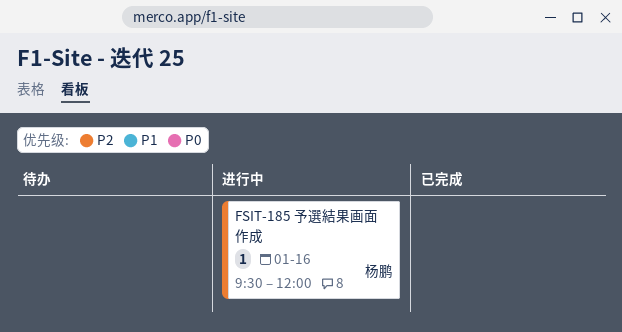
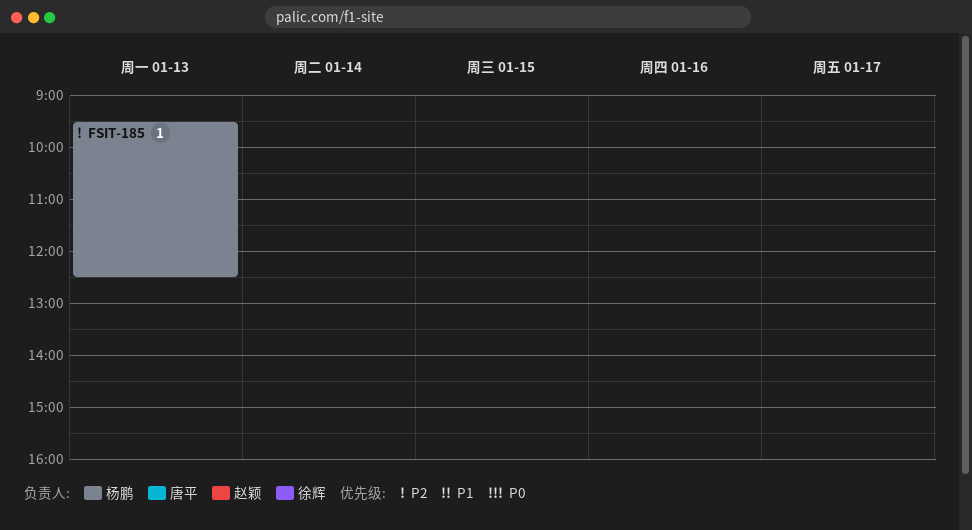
FSIT-185, day: Jan 16 -> Jan 13
FSIT-185, ends: 12:00 -> 12:30

